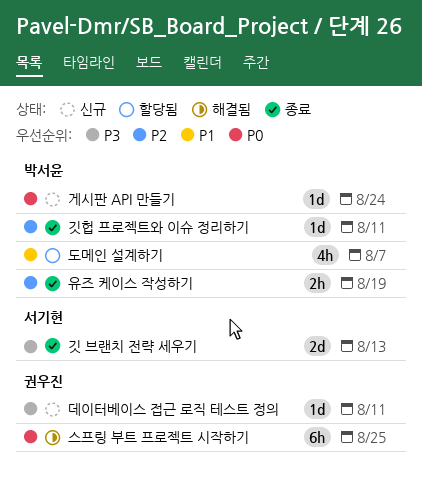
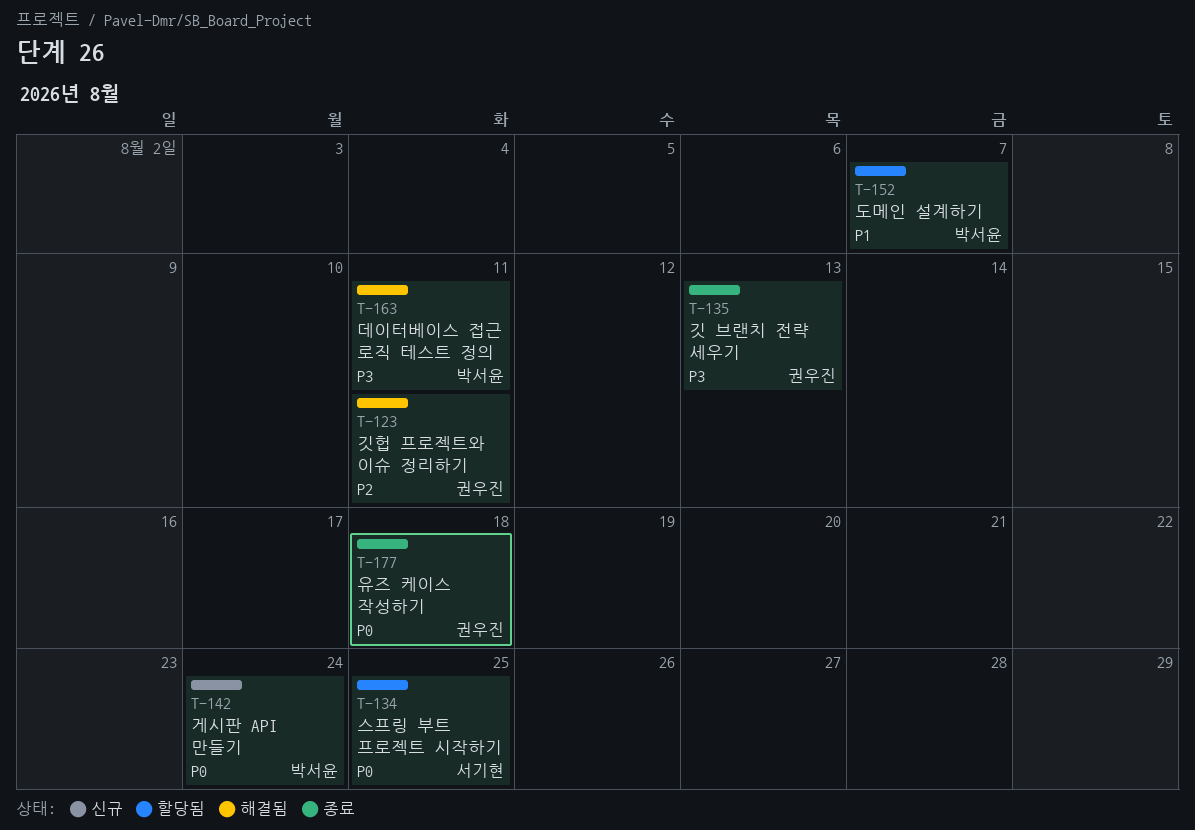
깃 브랜치 전략 세우기, owner: 서기현 -> 권우진
깃헙 프로젝트와 이슈 정리하기, status: 종료 -> 해결됨
깃헙 프로젝트와 이슈 정리하기, owner: 박서윤 -> 권우진
데이터베이스 접근 로직 테스트 정의, status: 신규 -> 해결됨
데이터베이스 접근 로직 테스트 정의, owner: 권우진 -> 박서윤
스프링 부트 프로젝트 시작하기, status: 해결됨 -> 할당됨
스프링 부트 프로젝트 시작하기, owner: 권우진 -> 서기현
유즈 케이스 작성하기, owner: 박서윤 -> 권우진
유즈 케이스 작성하기, priority: P2 -> P0
유즈 케이스 작성하기, due: Aug 19 -> Aug 18

